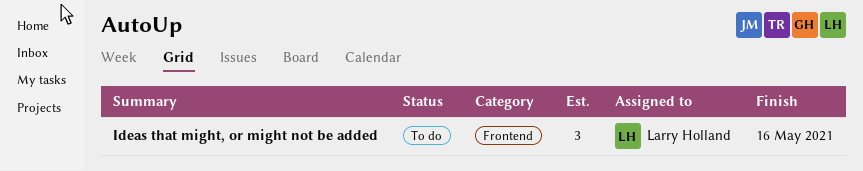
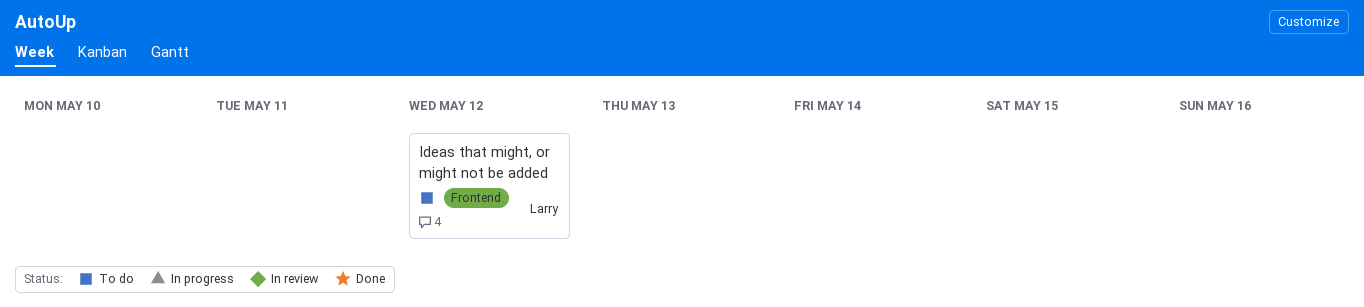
Ideas that might, or might not be added, due: May 16 -> May 12

